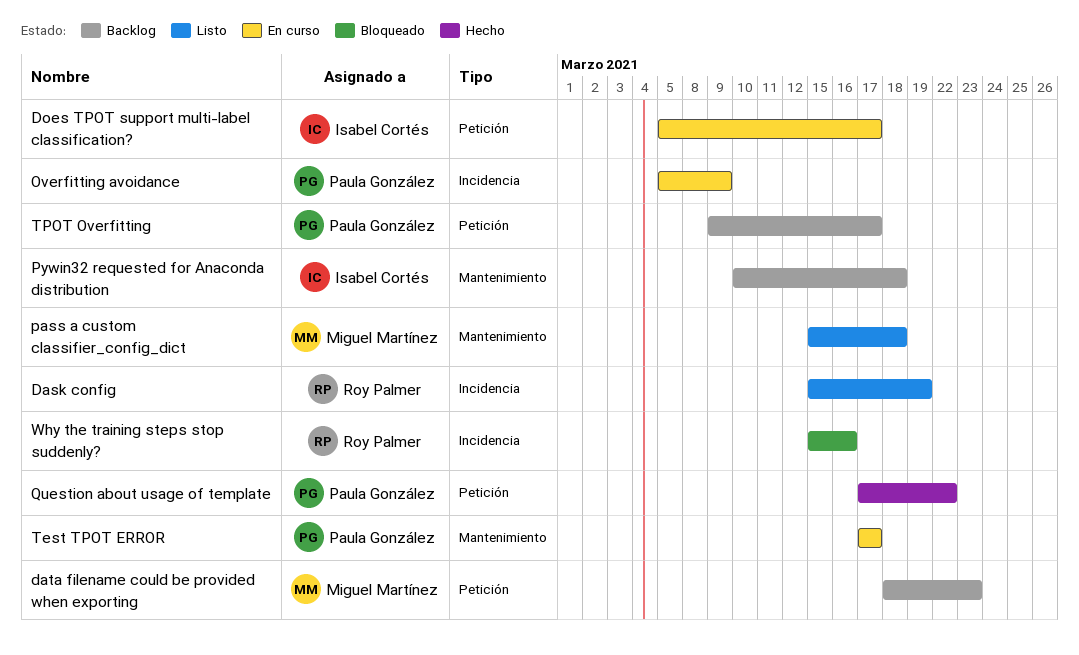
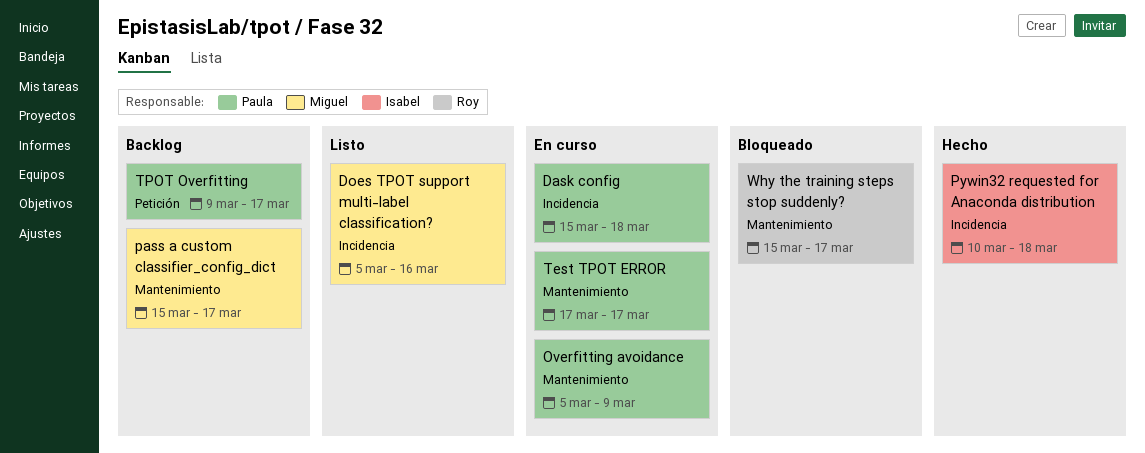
Dask config, status: Listo -> En curso
Dask config, owner: Roy Palmer -> Paula González
Dask config, due: Mar 19 -> Mar 18
data filename could be provided when exporting: present -> none
Does TPOT support multi-label classification?, status: En curso -> Listo
Does TPOT support multi-label classification?, owner: Isabel Cortés -> Miguel Martínez
Does TPOT support multi-label classification?, label: Petición -> Incidencia
Does TPOT support multi-label classification?, due: Mar 17 -> Mar 16
Overfitting avoidance, label: Incidencia -> Mantenimiento
pass a custom classifier_config_dict, status: Listo -> Backlog
pass a custom classifier_config_dict, due: Mar 18 -> Mar 17
Pywin32 requested for Anaconda distribution, status: Backlog -> Hecho
Pywin32 requested for Anaconda distribution, label: Mantenimiento -> Incidencia
Question about usage of template: present -> none
Why the training steps stop suddenly?, label: Incidencia -> Mantenimiento
Why the training steps stop suddenly?, due: Mar 16 -> Mar 17

